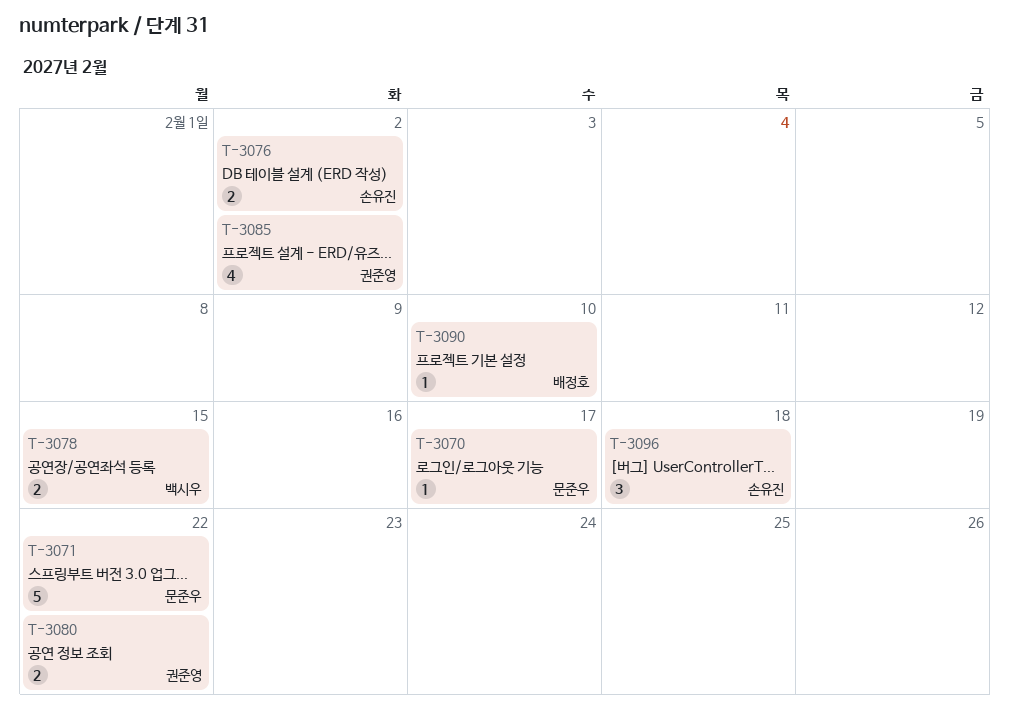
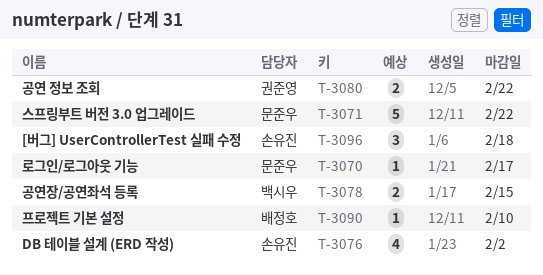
T-3076, estimate: 2 -> 4
T-3085: present -> none

